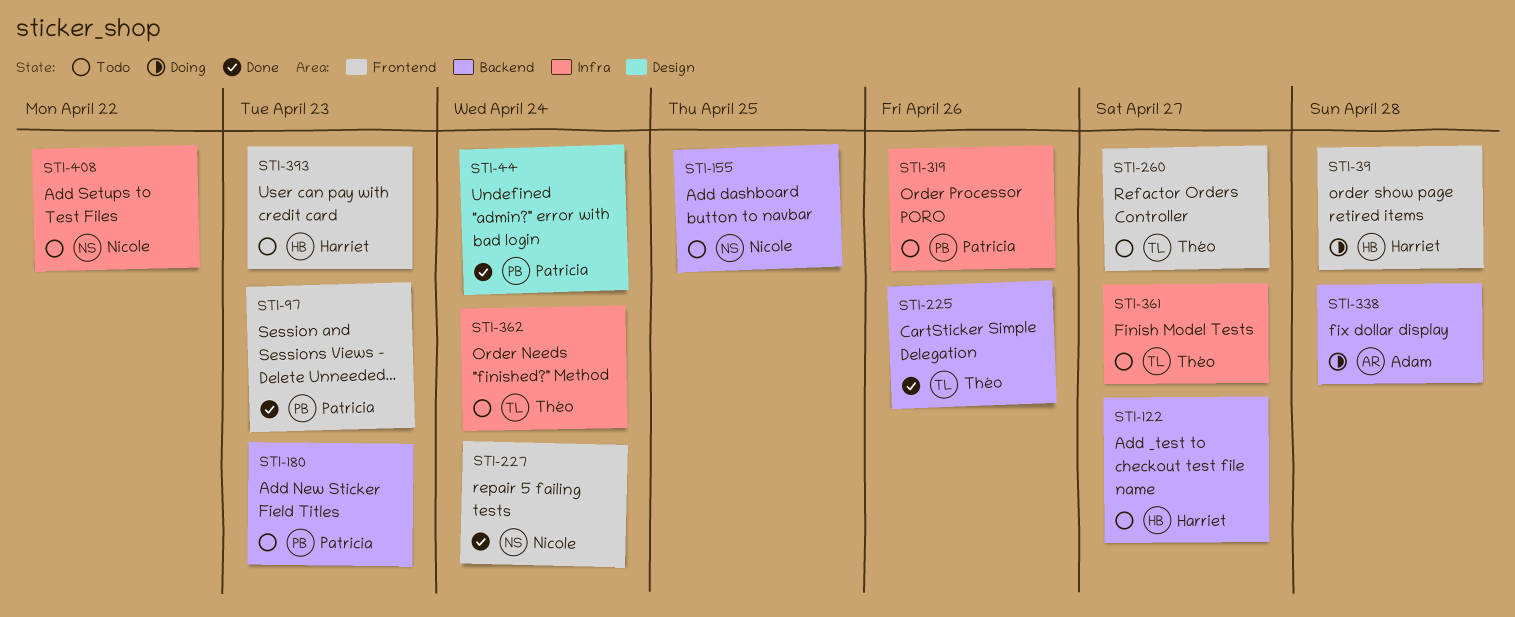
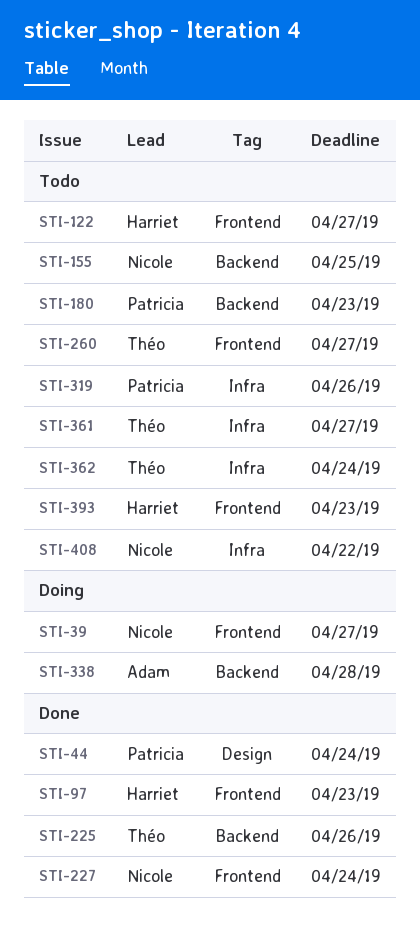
STI-39, owner: Harriet -> Nicole
STI-39, due: Apr 28 -> Apr 27
STI-97, owner: Patricia -> Harriet
STI-122, label: Backend -> Frontend

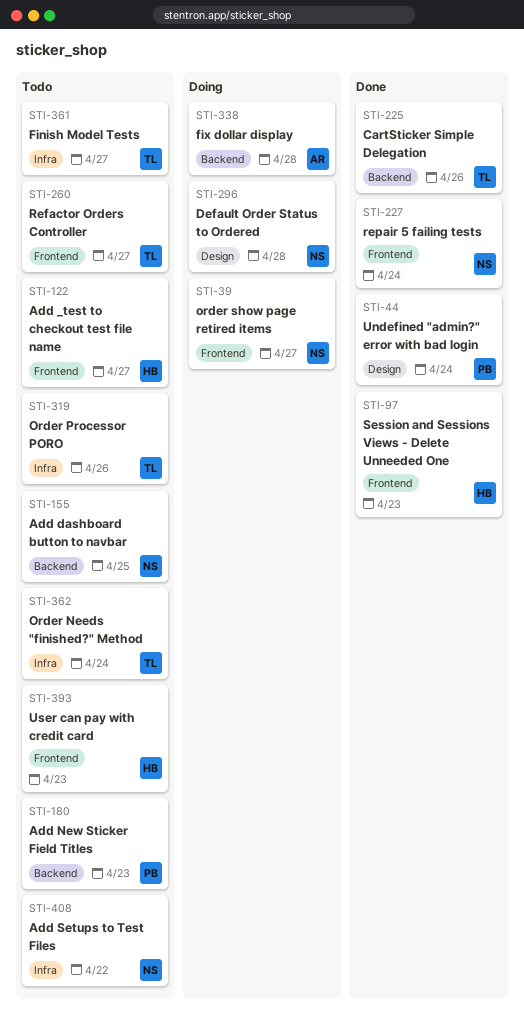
STI-296: none -> present
STI-319, owner: Patricia -> Théo

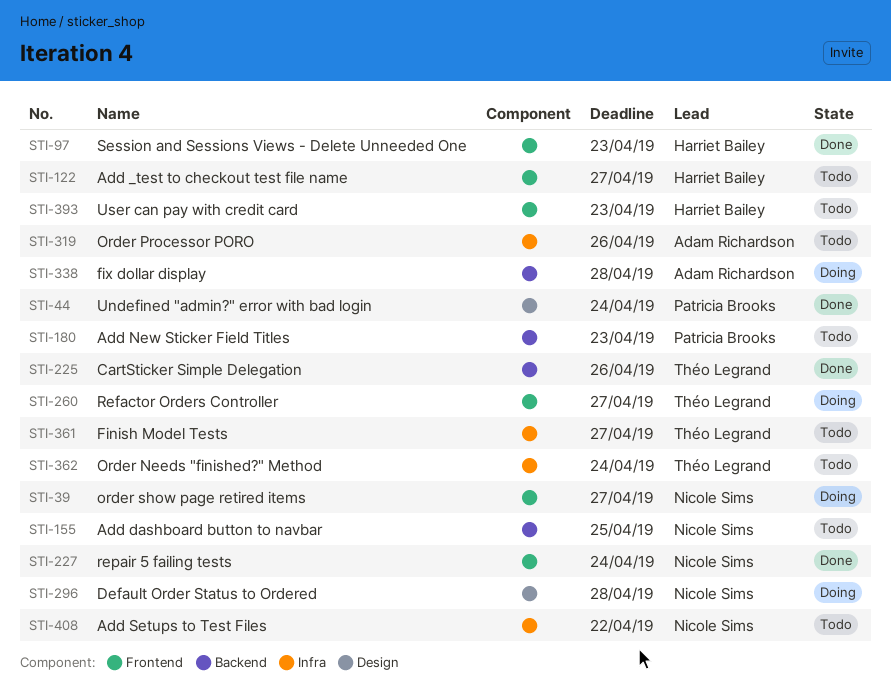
STI-260, status: Todo -> Doing
STI-319, owner: Théo Legrand -> Adam Richardson

